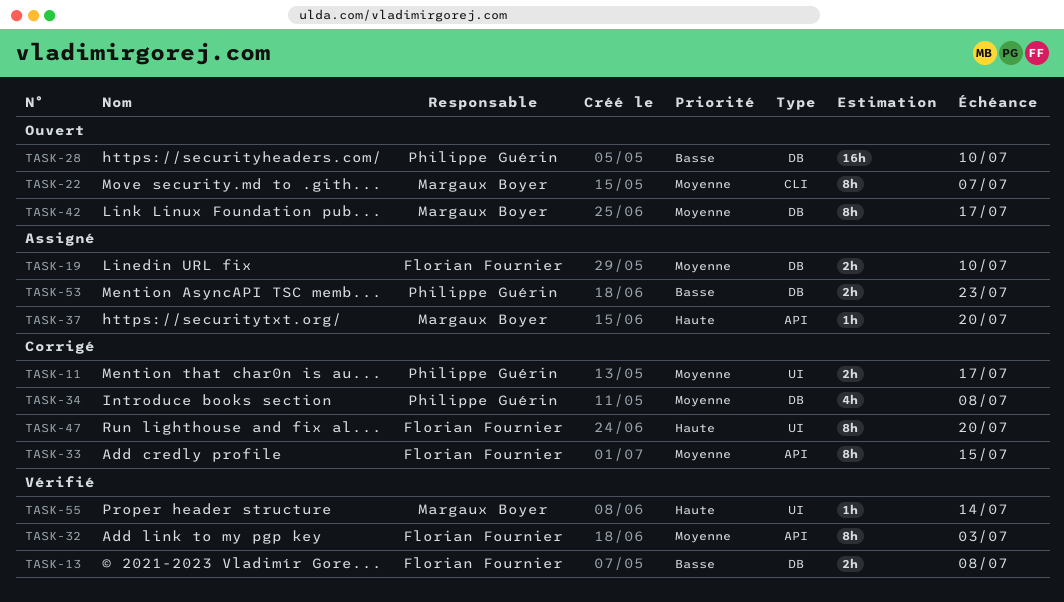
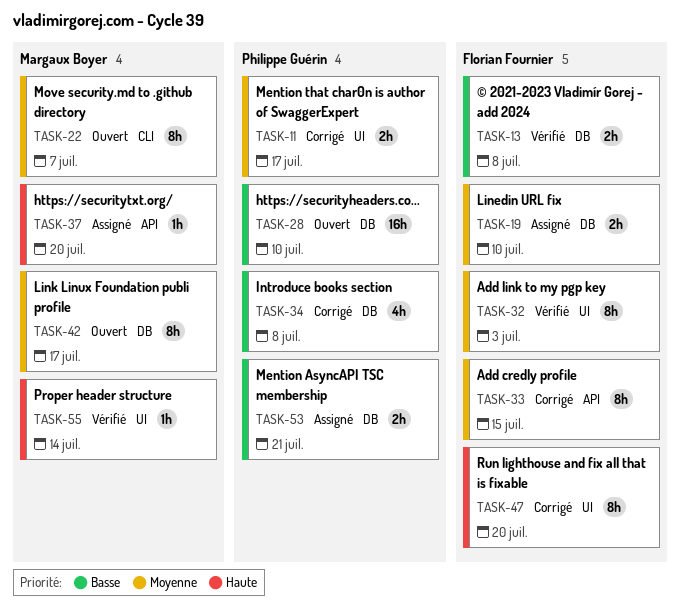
TASK-32, label: API -> UI
TASK-34, priority: Moyenne -> Basse
TASK-53, due: Jul 23 -> Jul 21

